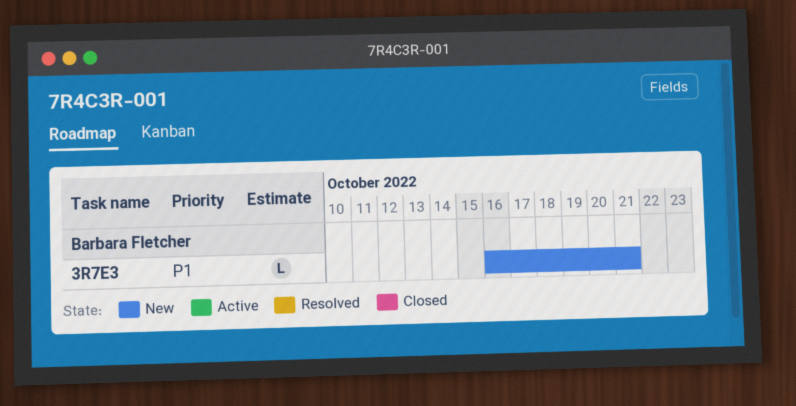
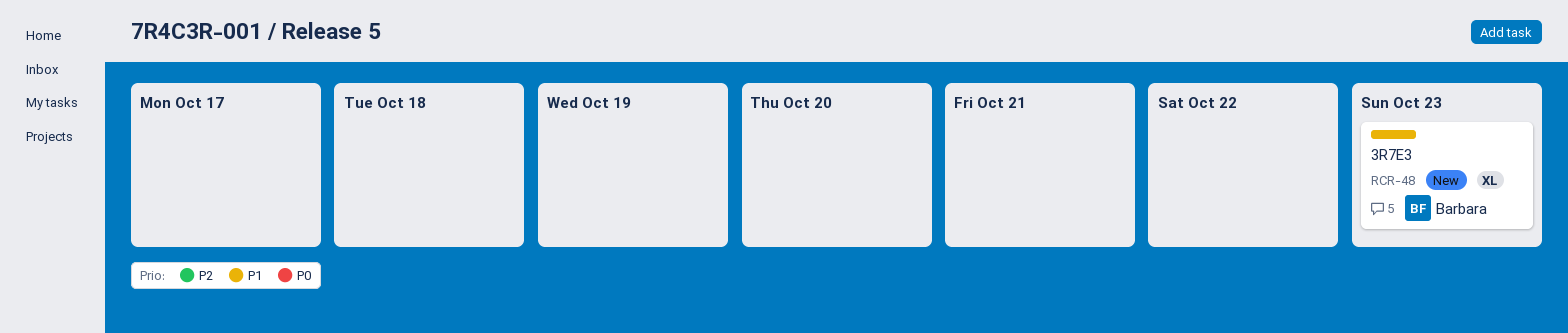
3R7E3, estimate: L -> XL
3R7E3, due: Oct 21 -> Oct 23

